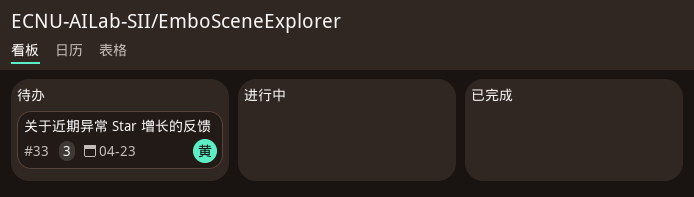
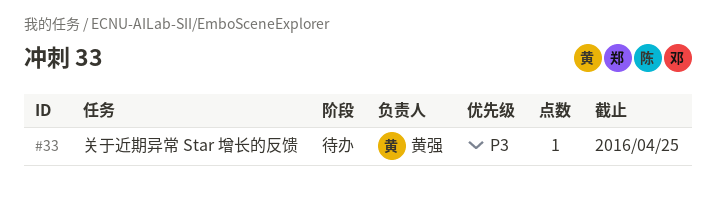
#33, estimate: 3 -> 1
#33, due: Apr 23 -> Apr 25

